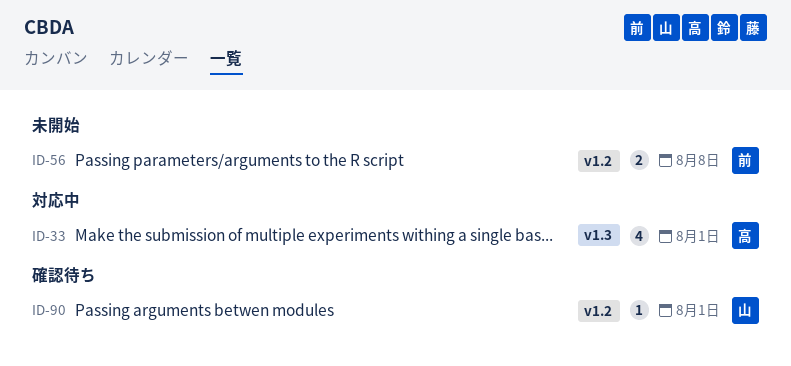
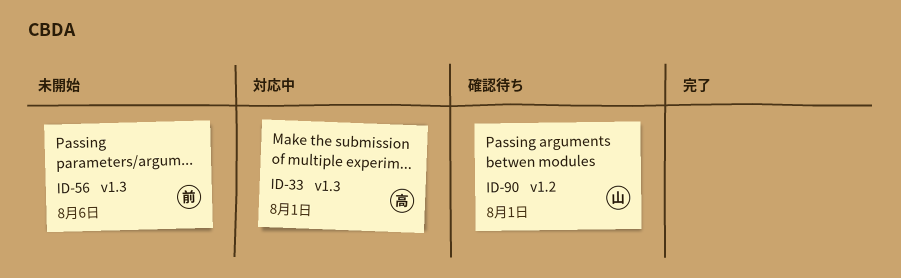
ID-56, label: v1.2 -> v1.3
ID-56, due: Aug 8 -> Aug 6

